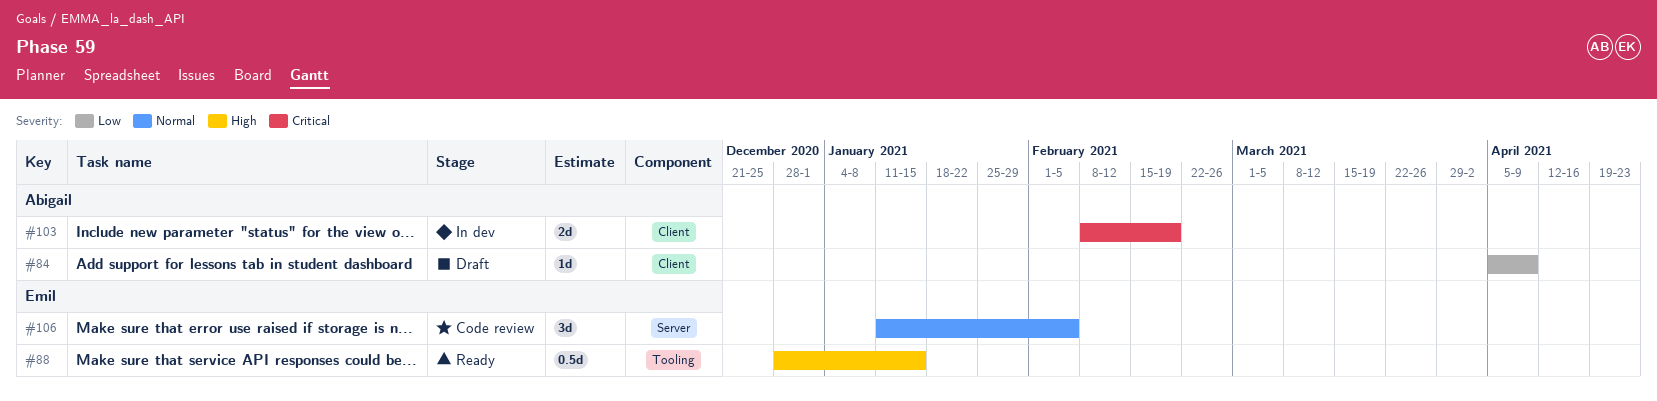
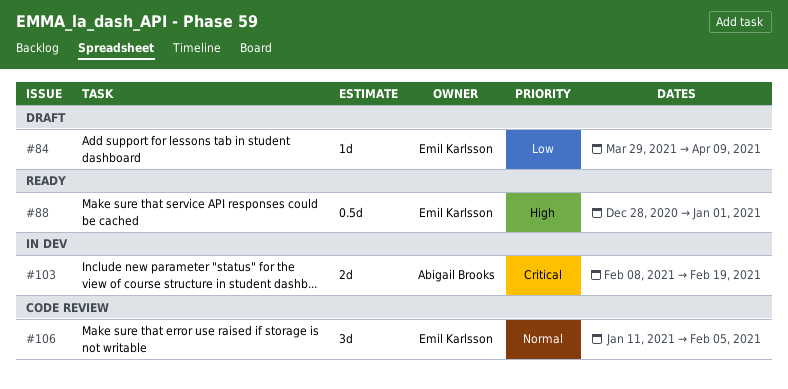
#84, owner: Abigail Brooks -> Emil Karlsson
#84, start: Apr 5 -> Mar 29
#88, due: Jan 15 -> Jan 1

